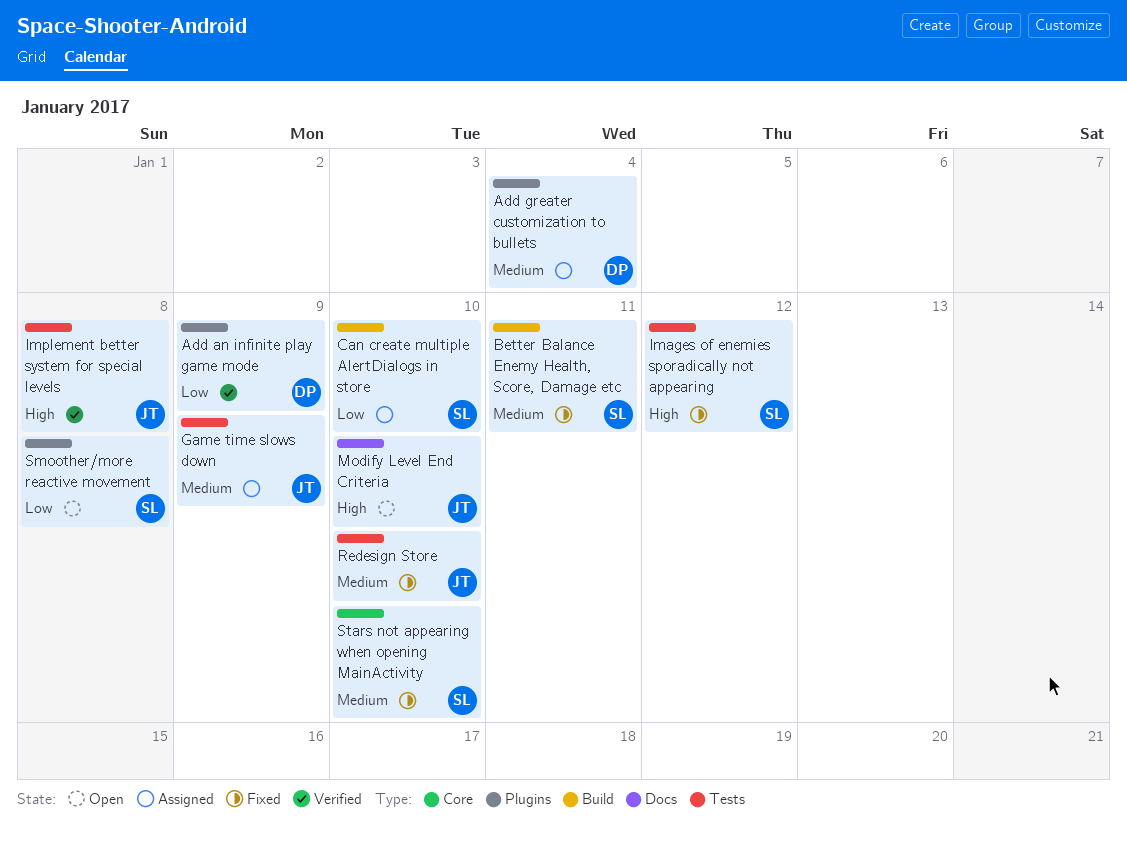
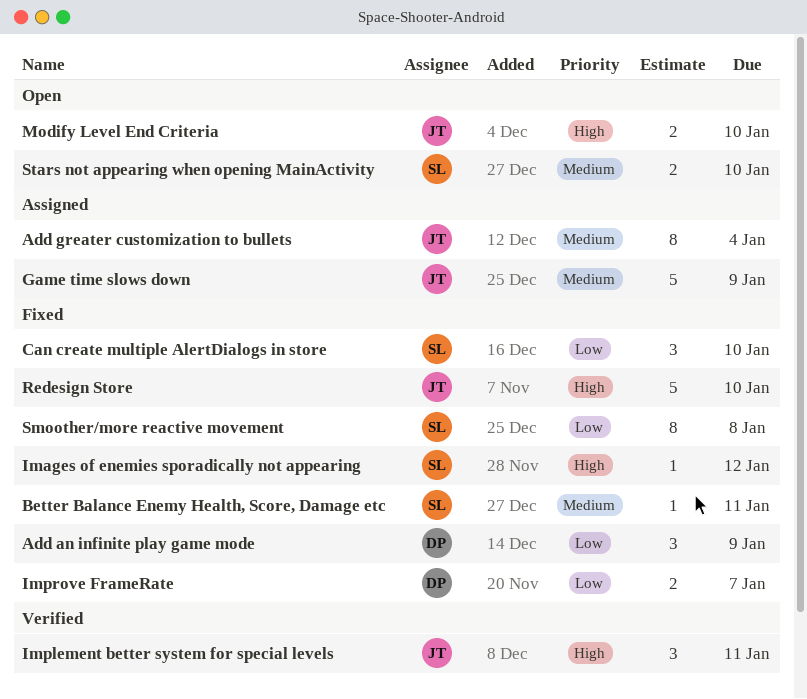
Add an infinite play game mode, status: Verified -> Fixed
Add greater customization to bullets, owner: DP -> JT
Can create multiple AlertDialogs in store, status: Assigned -> Fixed
Implement better system for special levels, due: Jan 8 -> Jan 11
Improve FrameRate: none -> present
Redesign Store, priority: Medium -> High
Smoother/more reactive movement, status: Open -> Fixed
Stars not appearing when opening MainActivity, status: Fixed -> Open

